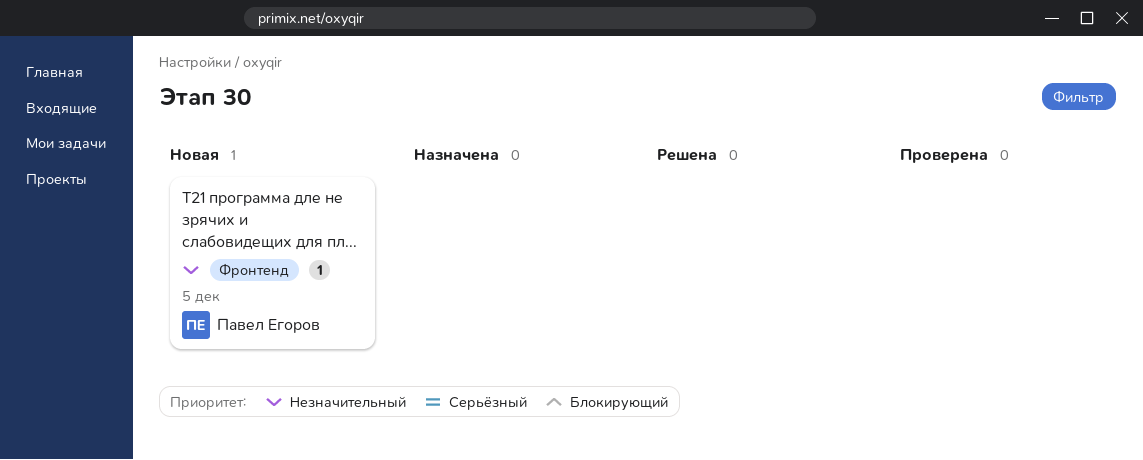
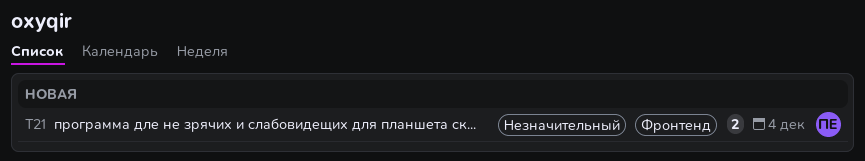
T21, estimate: 1 -> 2
T21, due: Dec 5 -> Dec 4

